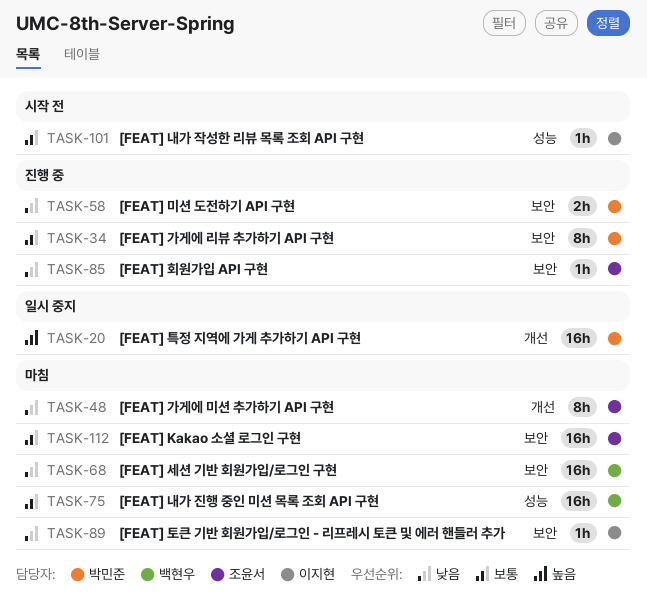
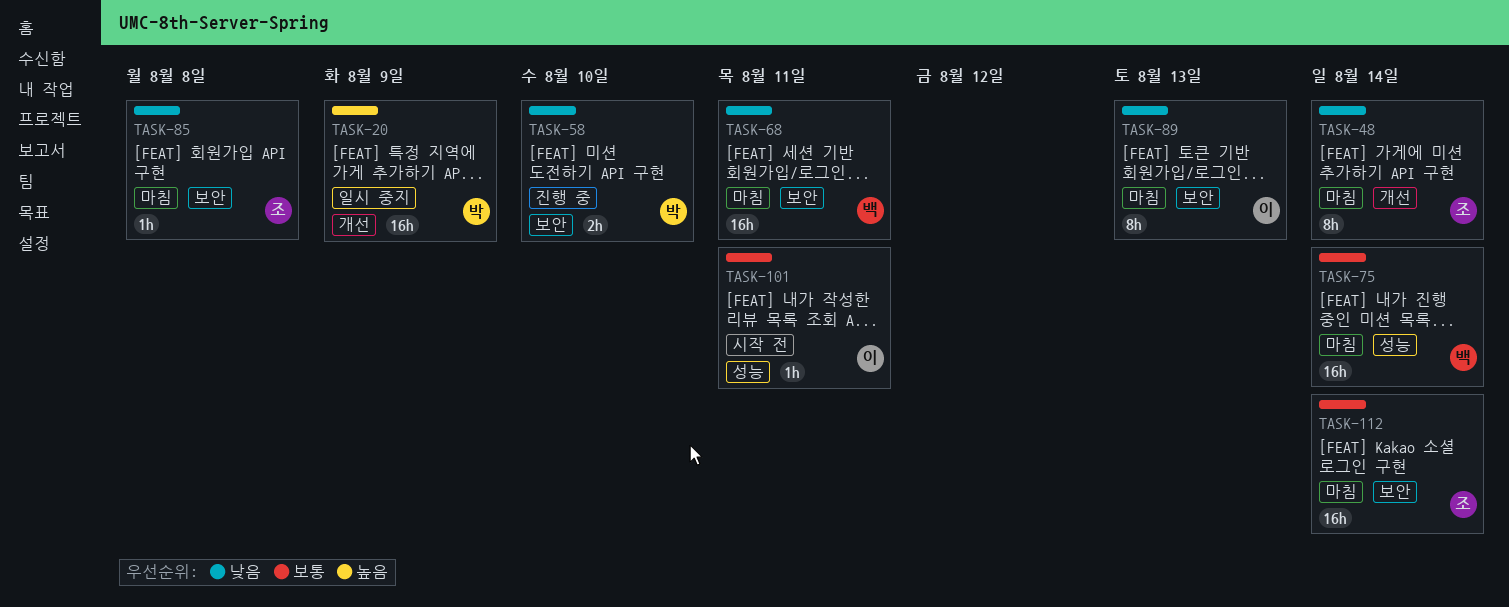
TASK-34: present -> none
TASK-85, status: 진행 중 -> 마침
TASK-89, estimate: 1h -> 8h

